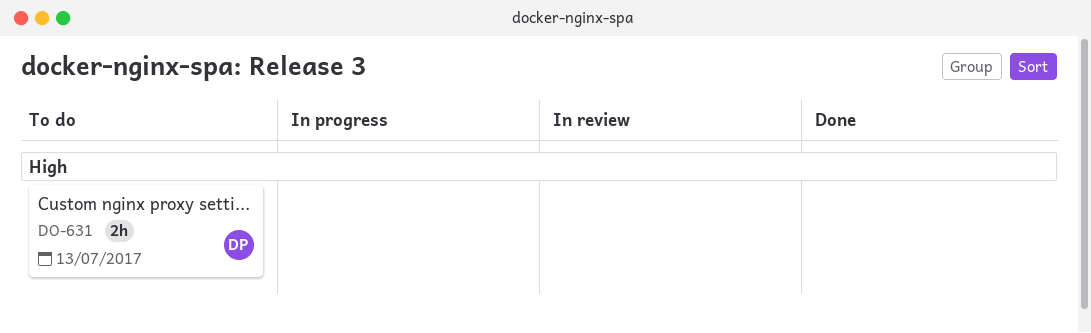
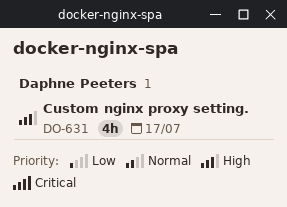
DO-631, estimate: 2h -> 4h
DO-631, due: Jul 13 -> Jul 17

